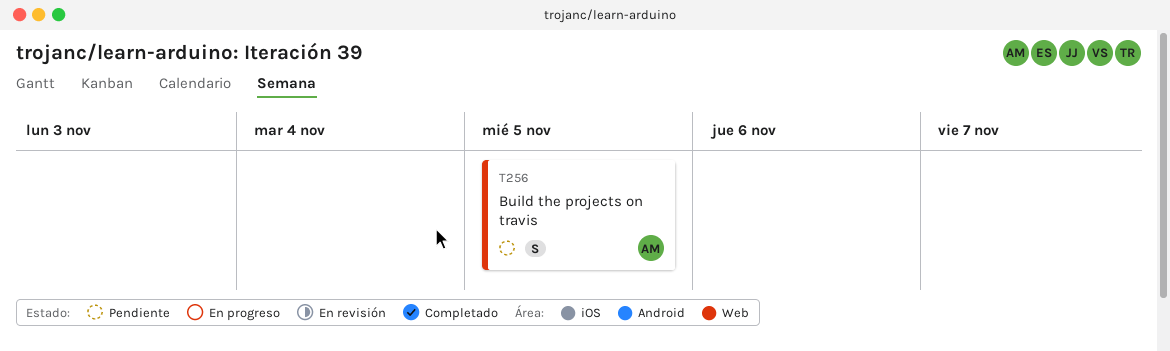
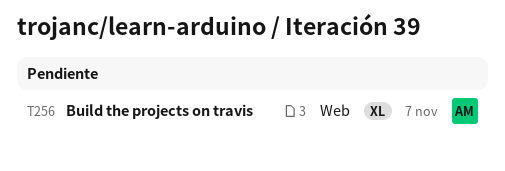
T256, estimate: S -> XL
T256, due: Nov 5 -> Nov 7

